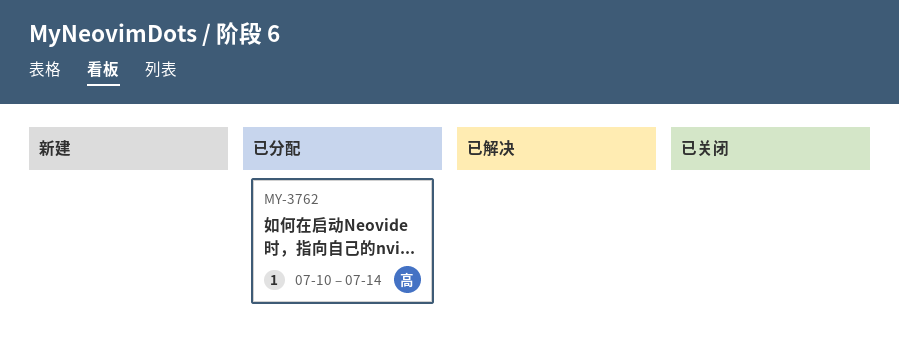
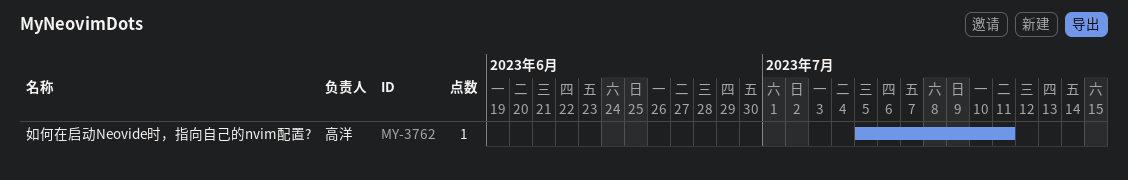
MY-3762, start: Jul 10 -> Jul 5
MY-3762, due: Jul 14 -> Jul 11

